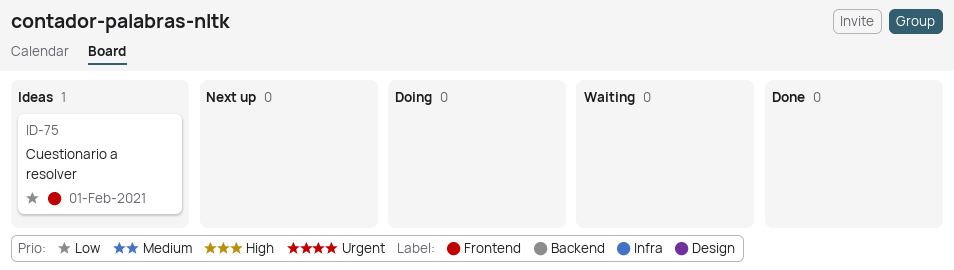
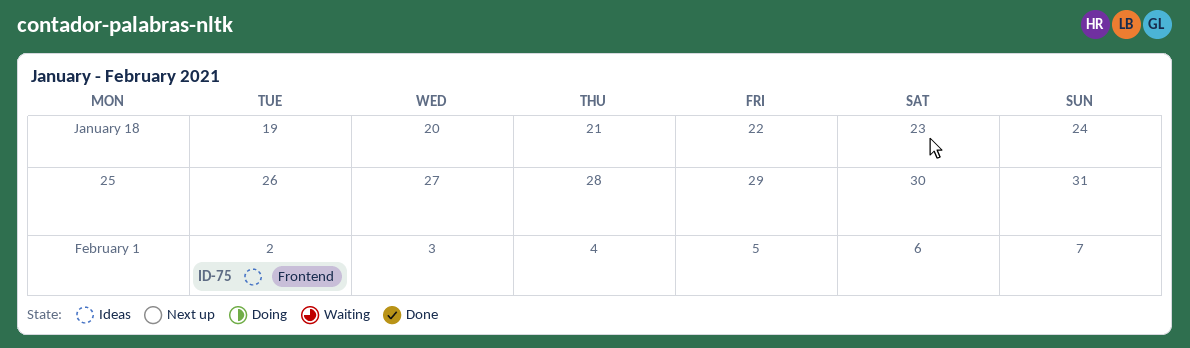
ID-75, due: Feb 1 -> Feb 2

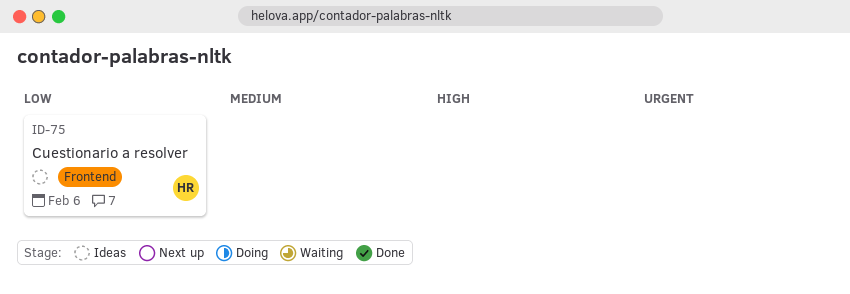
ID-75, due: Feb 2 -> Feb 6

